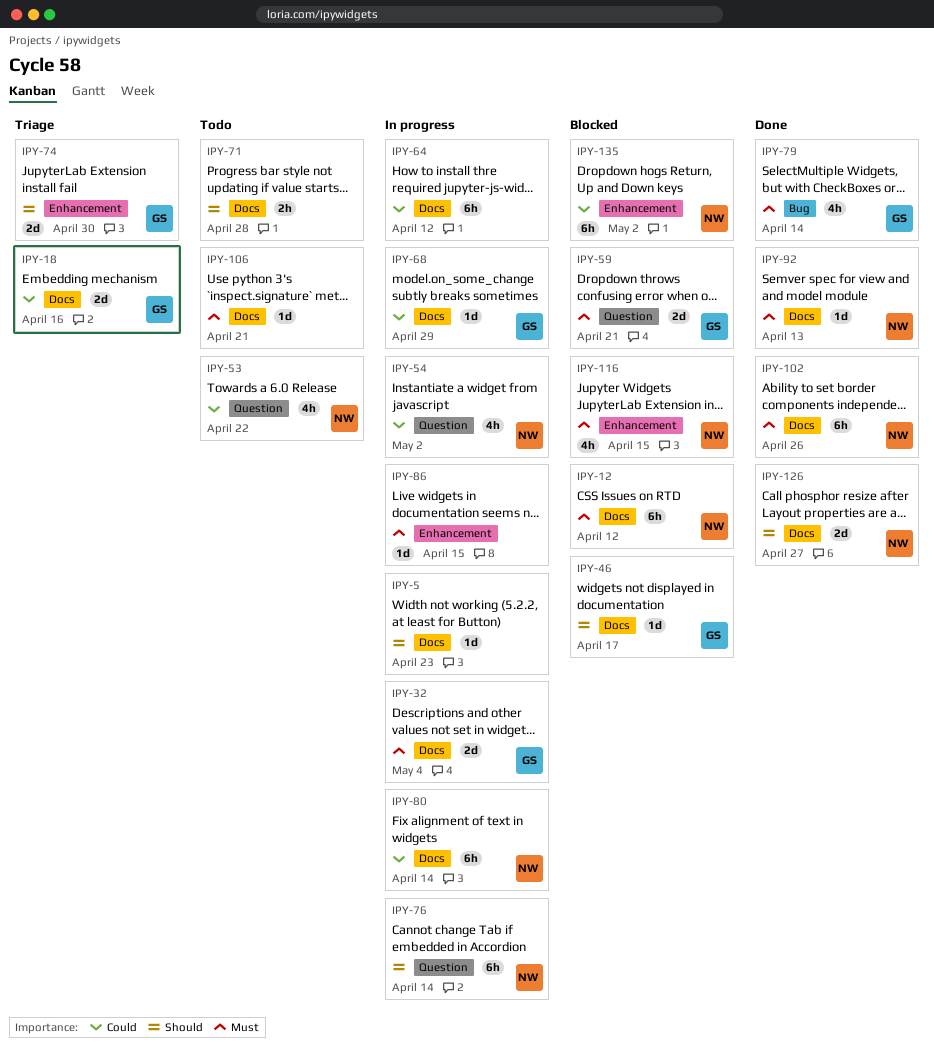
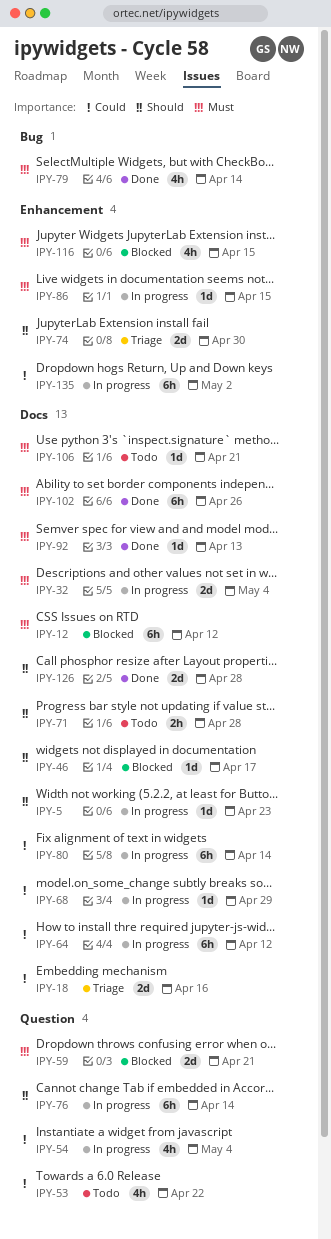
IPY-54, due: May 2 -> May 4
IPY-126, due: Apr 27 -> Apr 28
IPY-135, status: Blocked -> In progress

